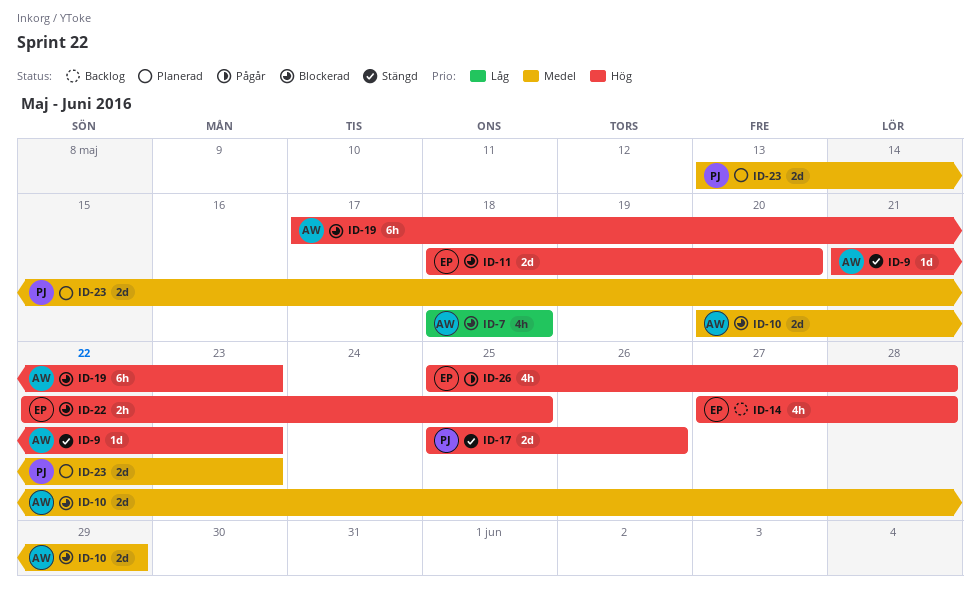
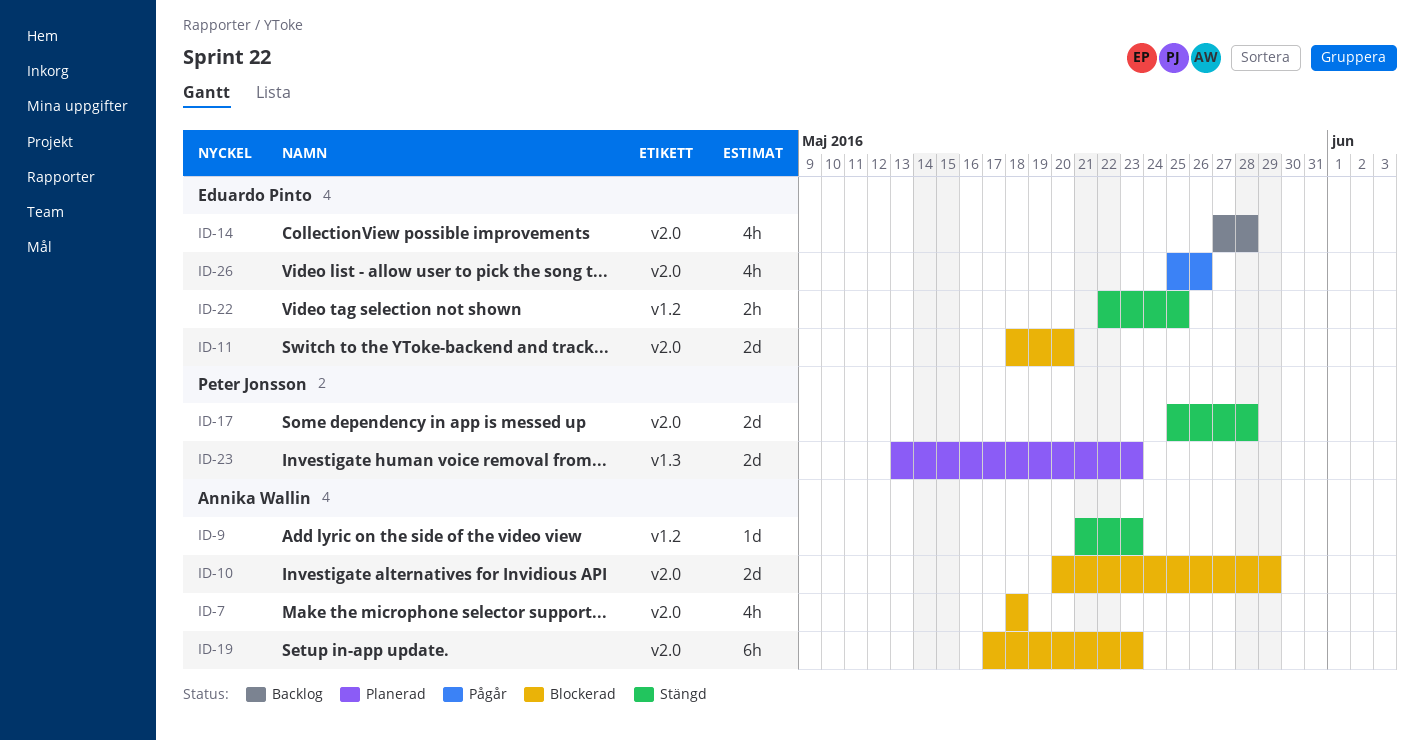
ID-17, due: May 26 -> May 28
ID-22, status: Blockerad -> Stängd
ID-26, due: May 28 -> May 26

